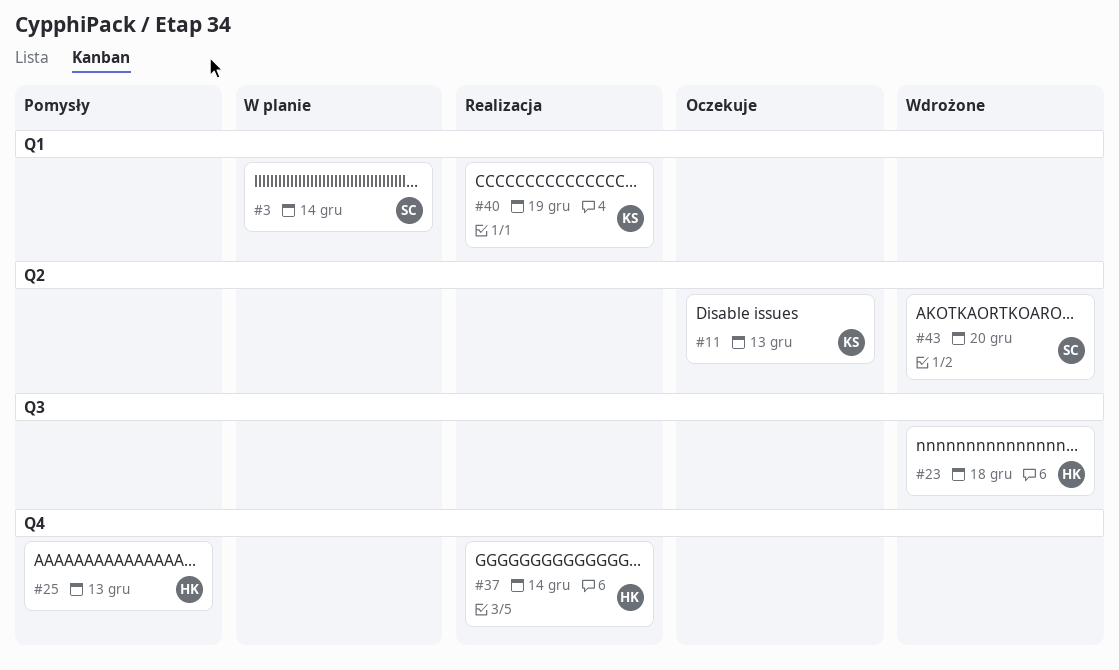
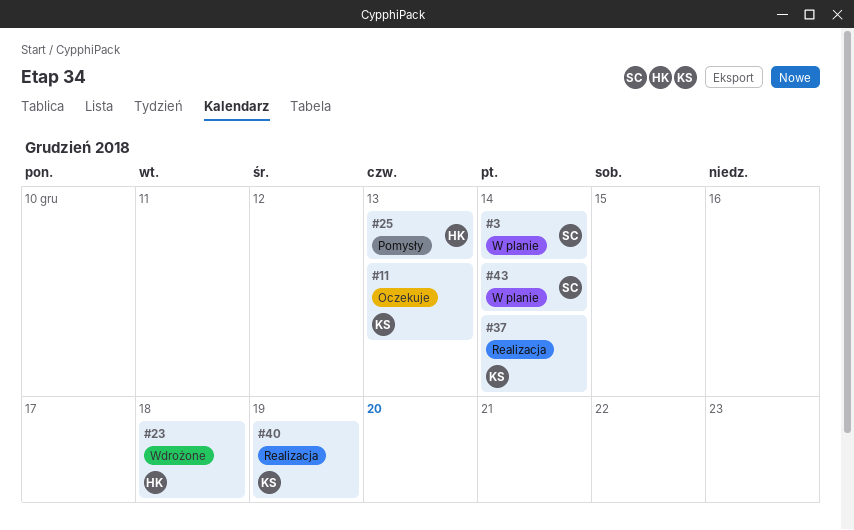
#37, owner: HK -> KS
#43, status: Wdrożone -> W planie
#43, due: Dec 20 -> Dec 14

